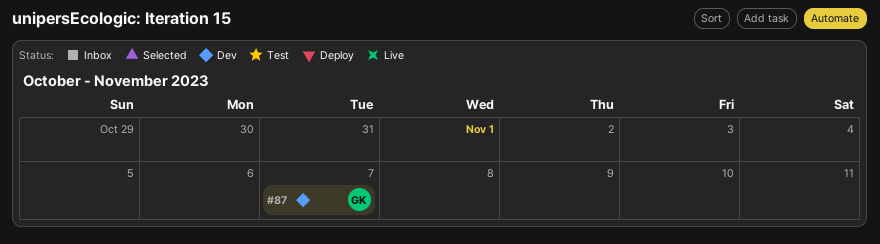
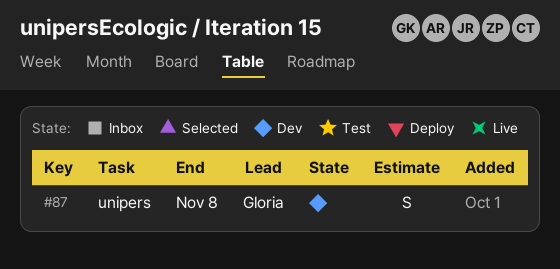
#87, due: Nov 7 -> Nov 8

